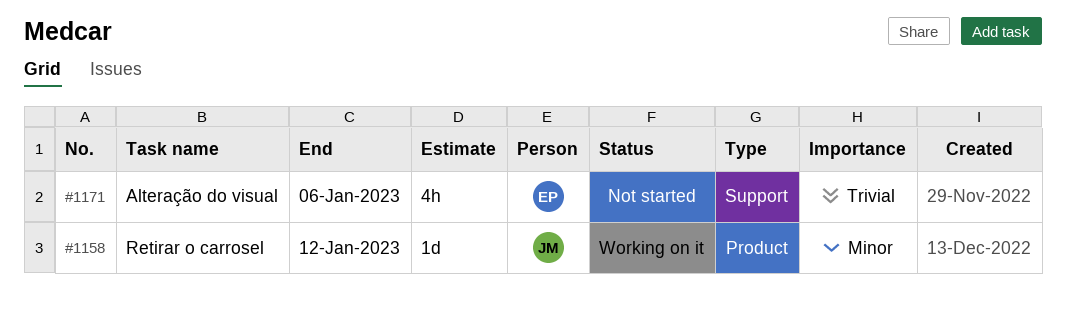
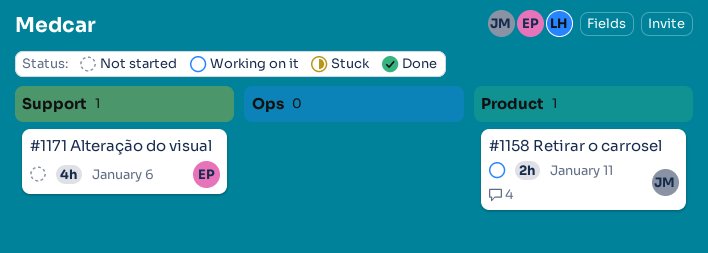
#1158, estimate: 1d -> 2h
#1158, due: Jan 12 -> Jan 11

